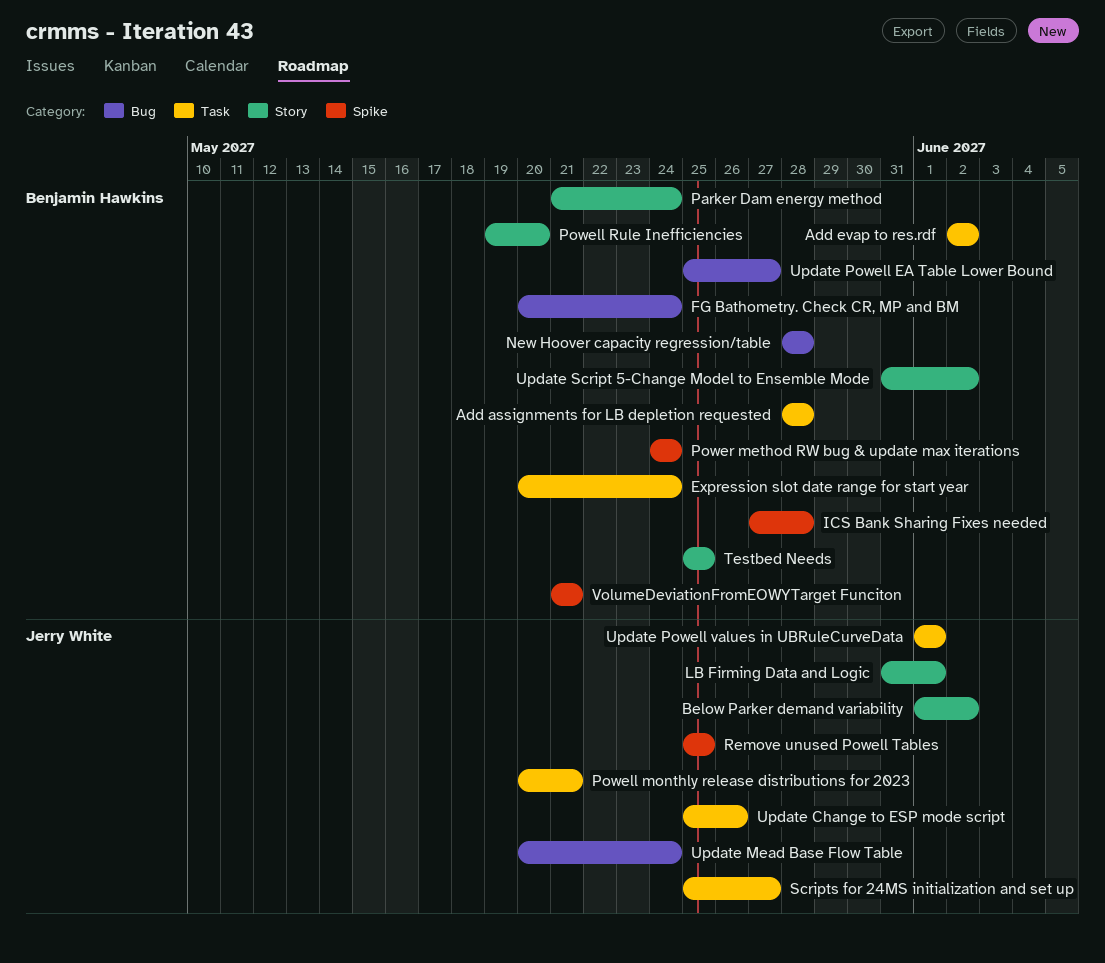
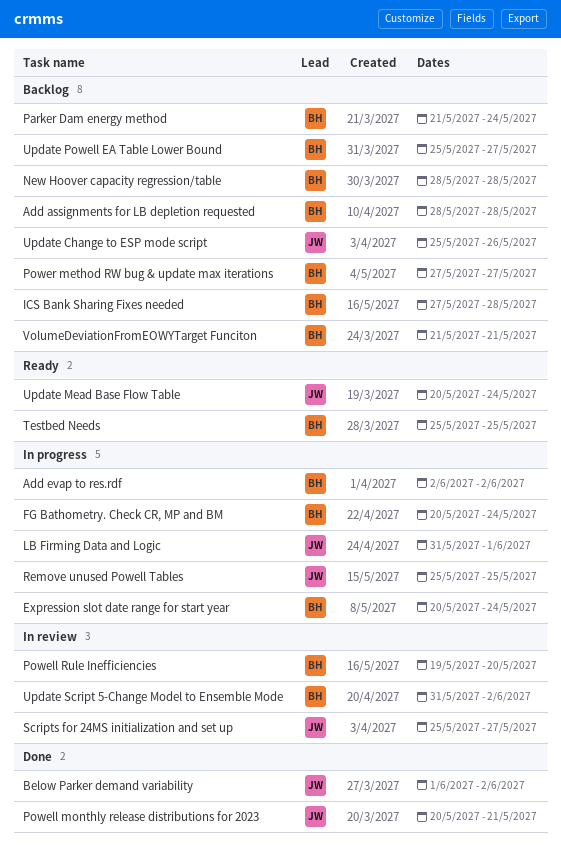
Power method RW bug & update max iterations, start: May 24 -> May 27
Power method RW bug & update max iterations, due: May 24 -> May 27
Update Powell values in UBRuleCurveData: present -> none

